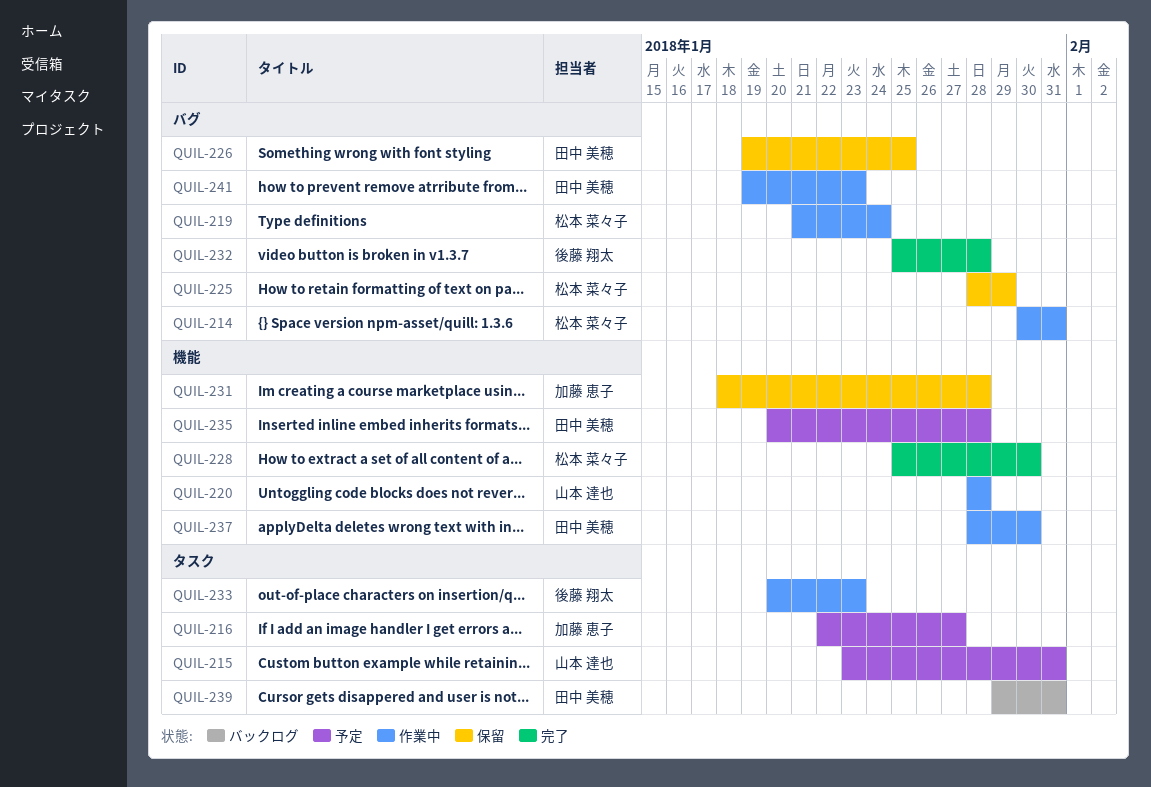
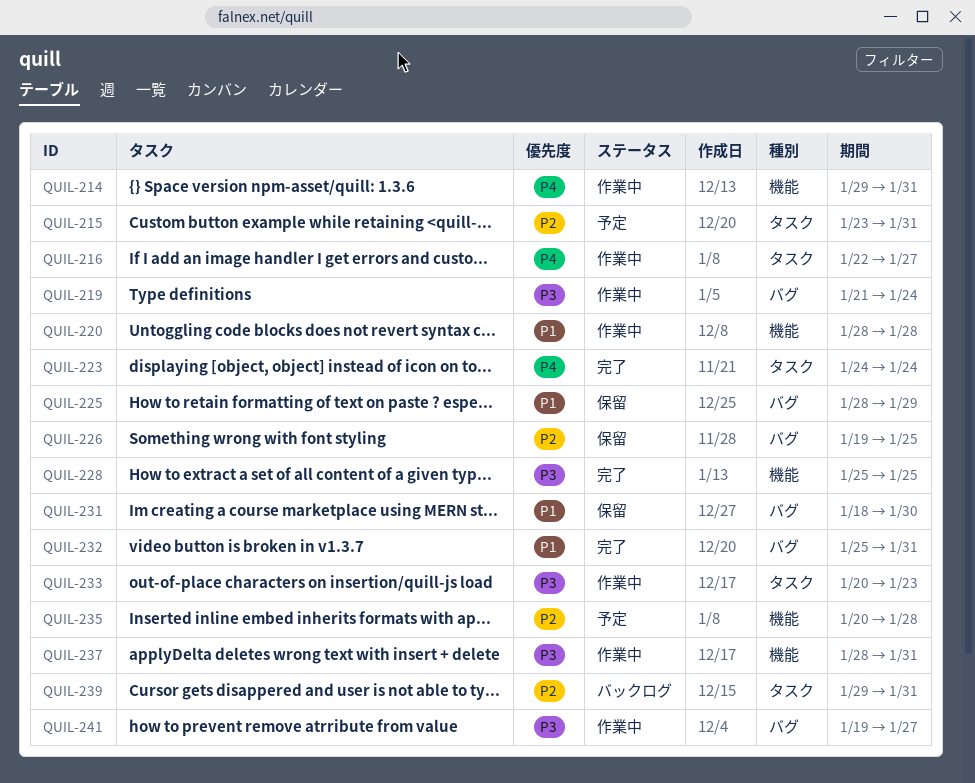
QUIL-214, label: バグ -> 機能
QUIL-214, start: Jan 30 -> Jan 29
QUIL-216, status: 予定 -> 作業中
QUIL-223: none -> present
QUIL-228, due: Jan 30 -> Jan 25
QUIL-231, label: 機能 -> バグ
QUIL-231, due: Jan 28 -> Jan 30
QUIL-232, due: Jan 28 -> Jan 31
QUIL-237, due: Jan 30 -> Jan 31
QUIL-241, due: Jan 23 -> Jan 27

